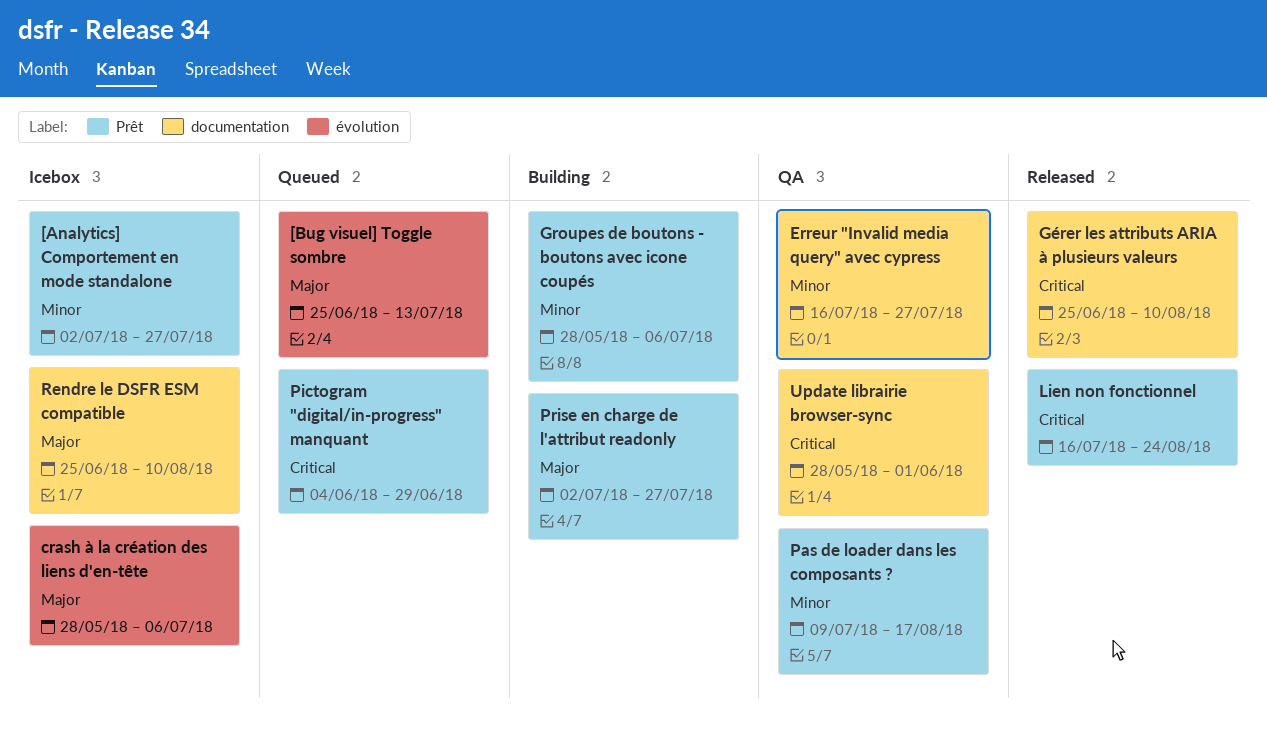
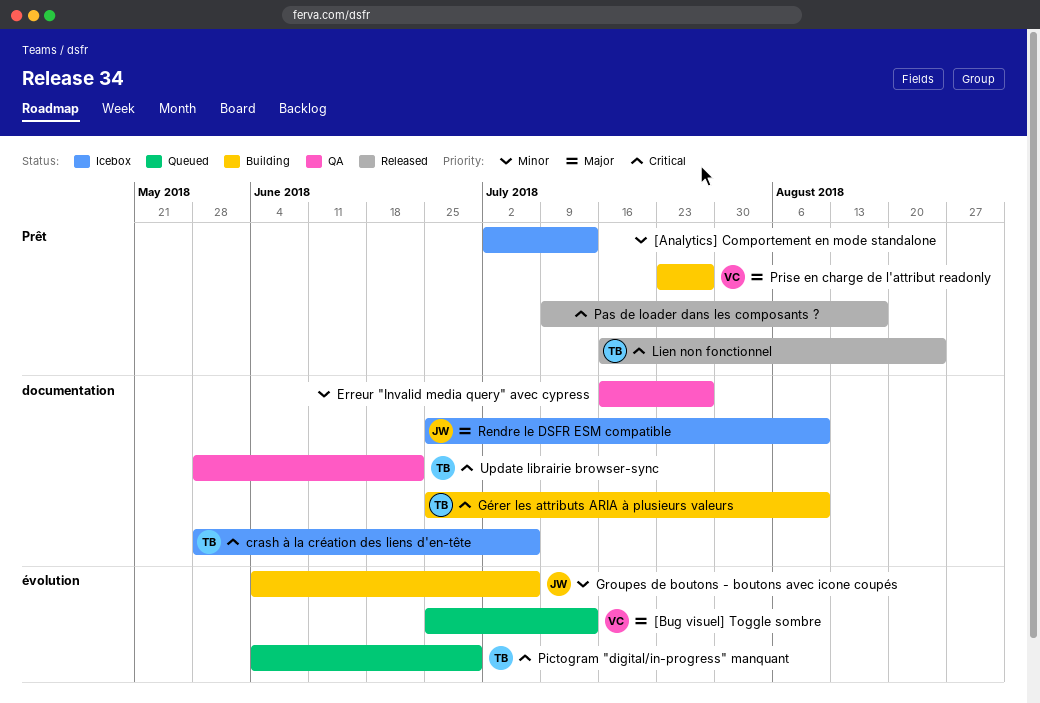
[Analytics] Comportement en mode standalone, due: Jul 27 -> Jul 13
crash à la création des liens d'en-tête, priority: Major -> Critical
crash à la création des liens d'en-tête, label: évolution -> documentation
Groupes de boutons - boutons avec icone coupés, label: Prêt -> évolution
Groupes de boutons - boutons avec icone coupés, start: May 28 -> Jun 4
Gérer les attributs ARIA à plusieurs valeurs, status: Released -> Building
Pas de loader dans les composants ?, status: QA -> Released
Pas de loader dans les composants ?, priority: Minor -> Critical
Pictogram "digital/in-progress" manquant, label: Prêt -> évolution
Prise en charge de l'attribut readonly, start: Jul 2 -> Jul 23
Update librairie browser-sync, due: Jun 1 -> Jun 22

